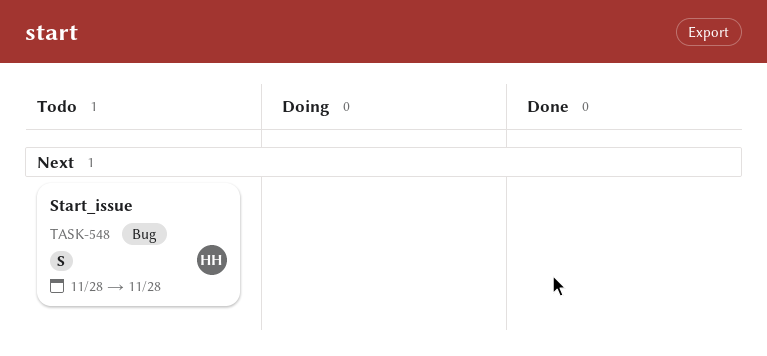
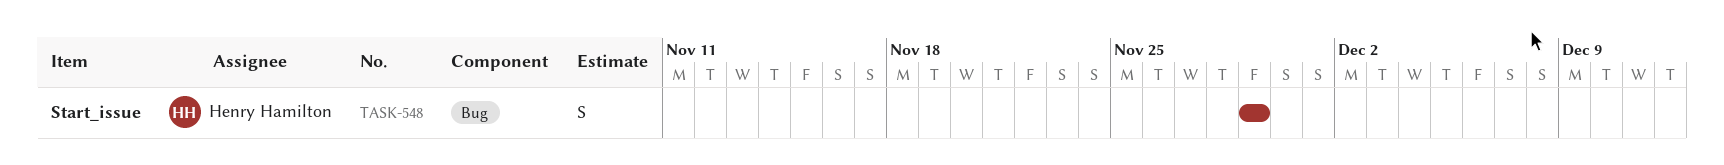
TASK-548, start: Nov 28 -> Nov 29
TASK-548, due: Nov 28 -> Nov 29

